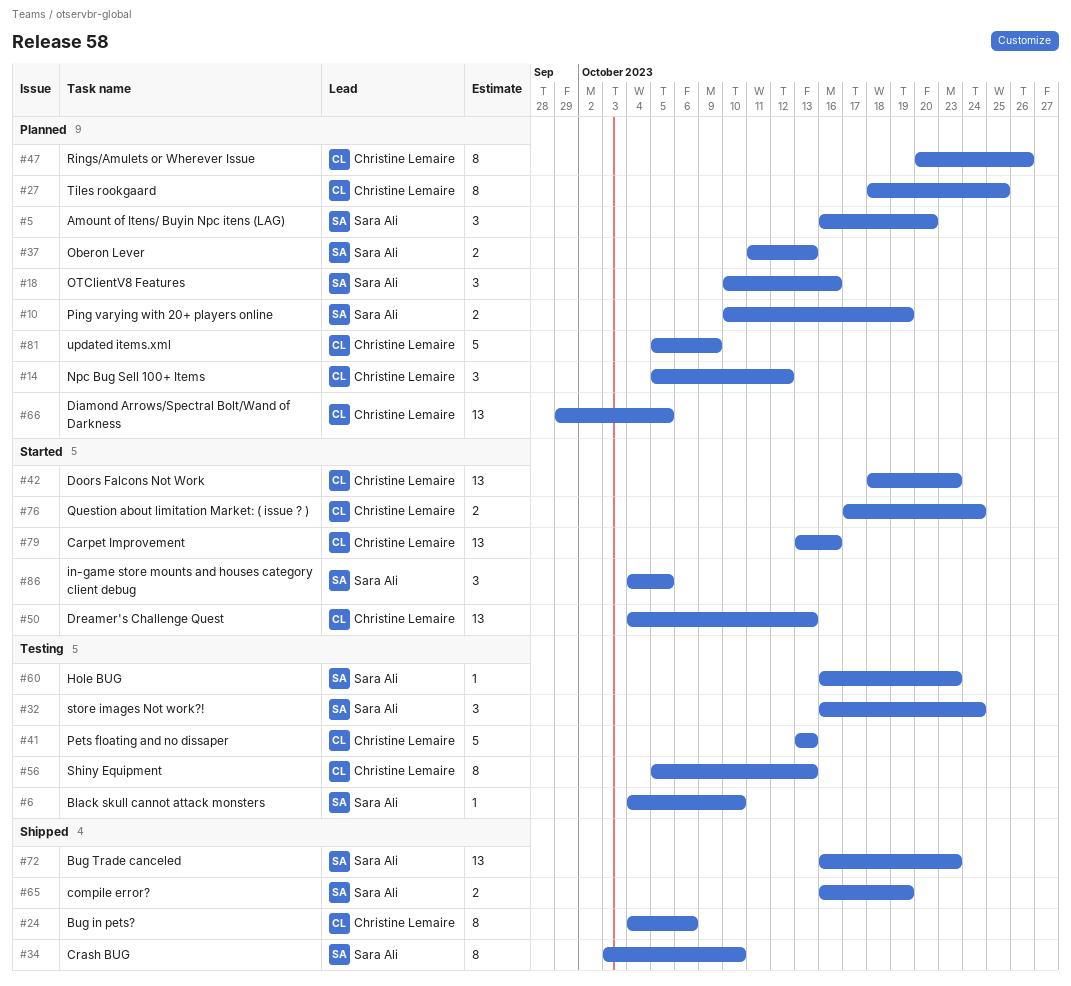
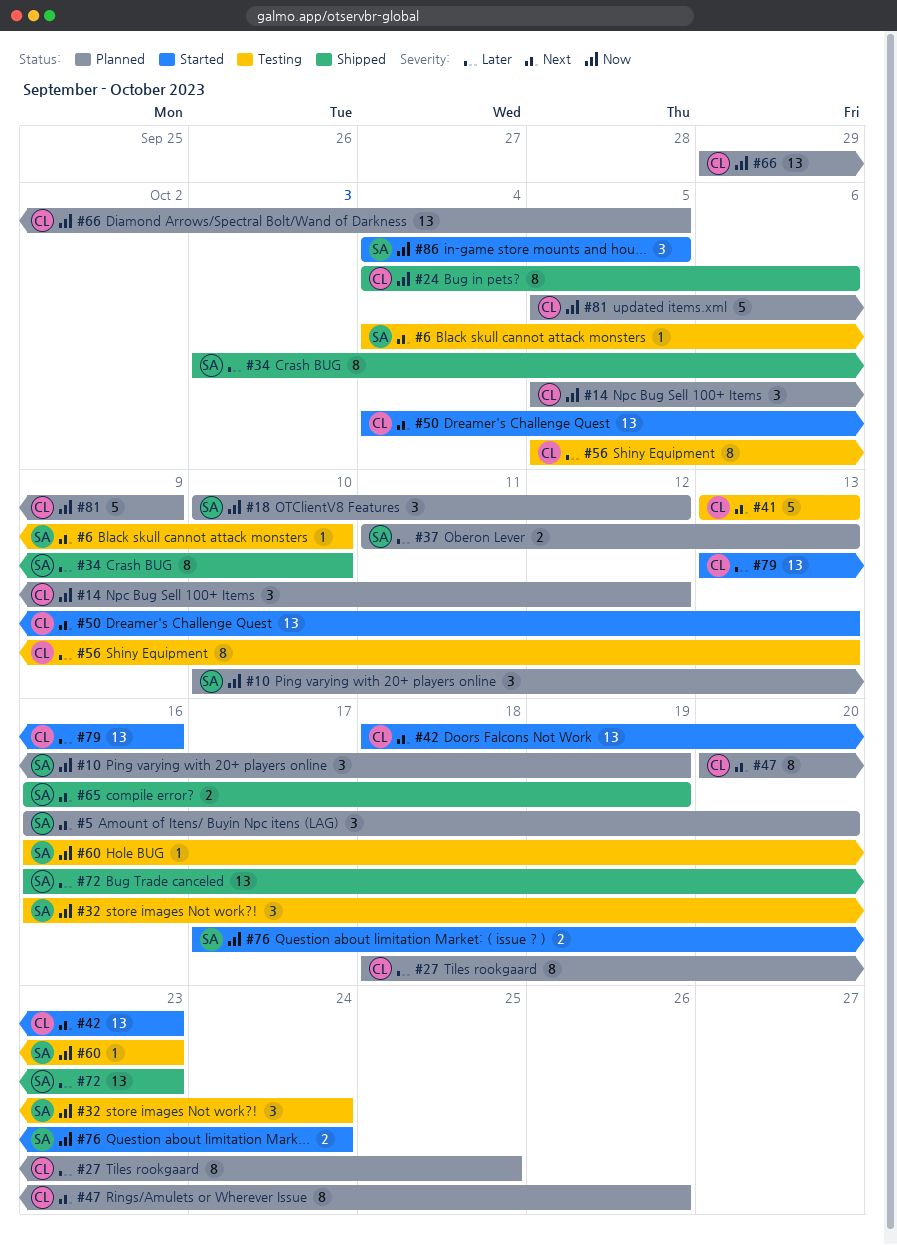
#10, estimate: 2 -> 3
#18, due: Oct 16 -> Oct 12
#76, owner: Christine Lemaire -> Sara Ali

